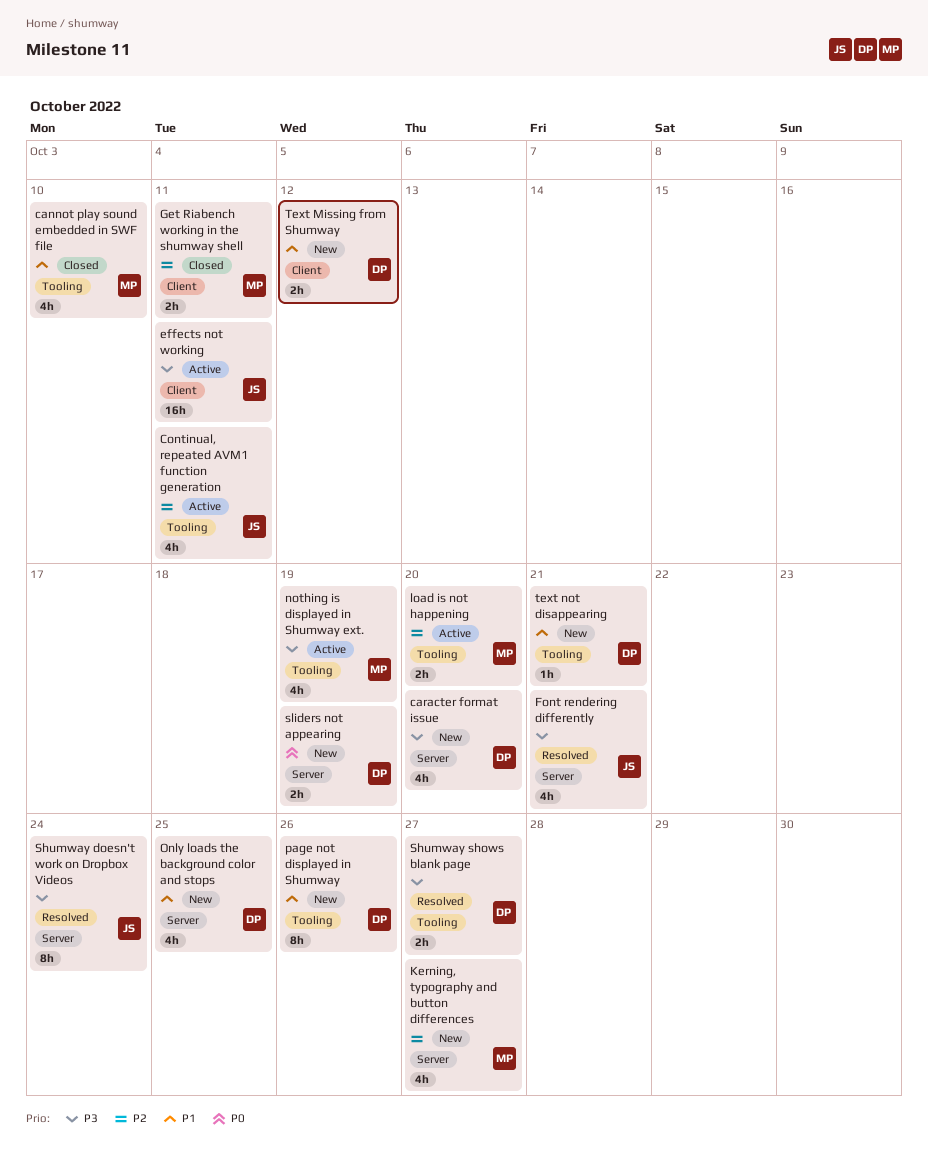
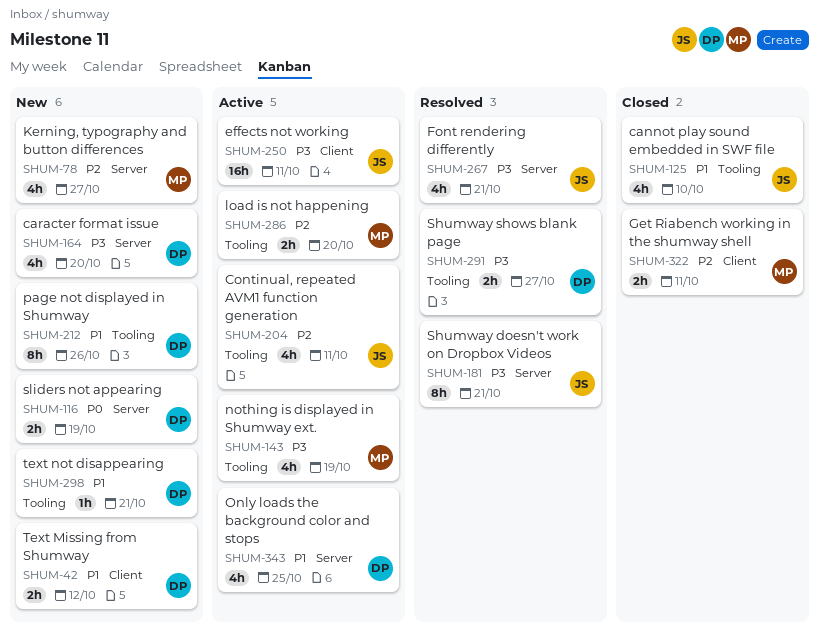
cannot play sound embedded in SWF file, owner: MP -> JS
Only loads the background color and stops, status: New -> Active
Shumway doesn't work on Dropbox Videos, due: Oct 24 -> Oct 21

